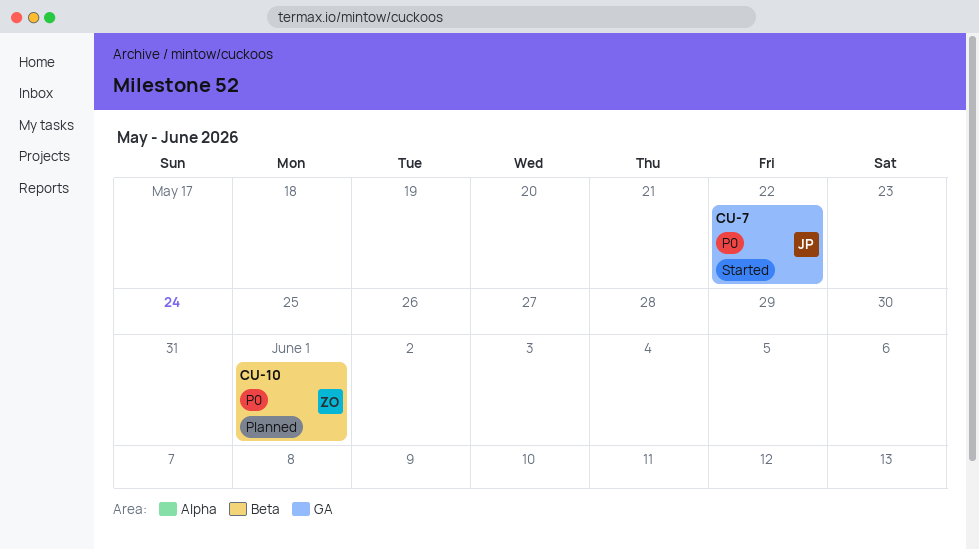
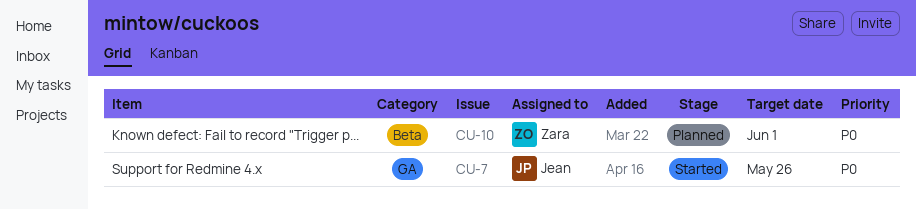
CU-7, due: May 22 -> May 26

